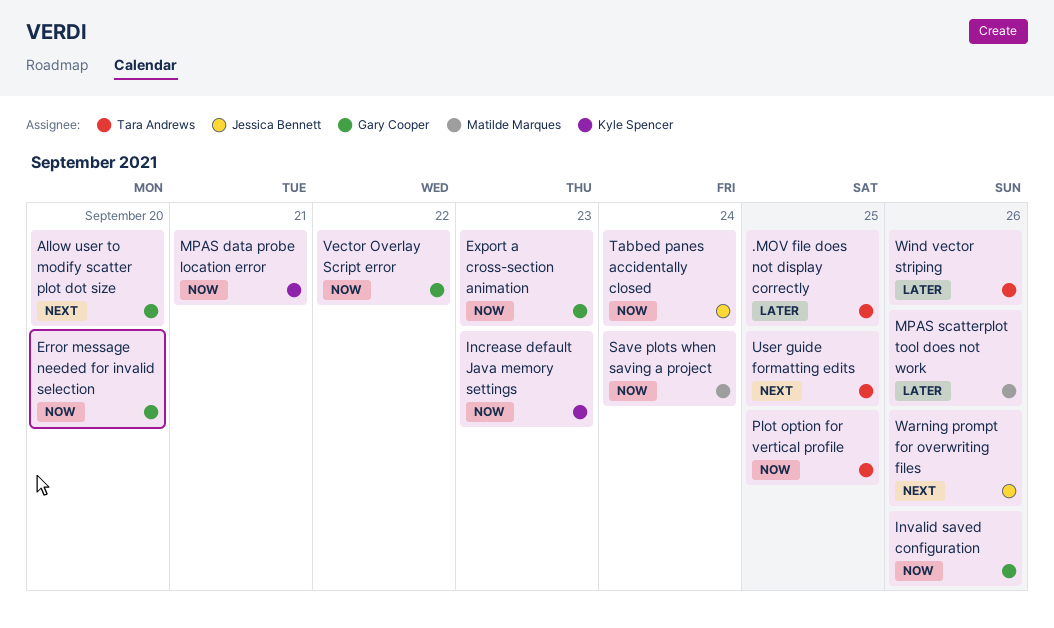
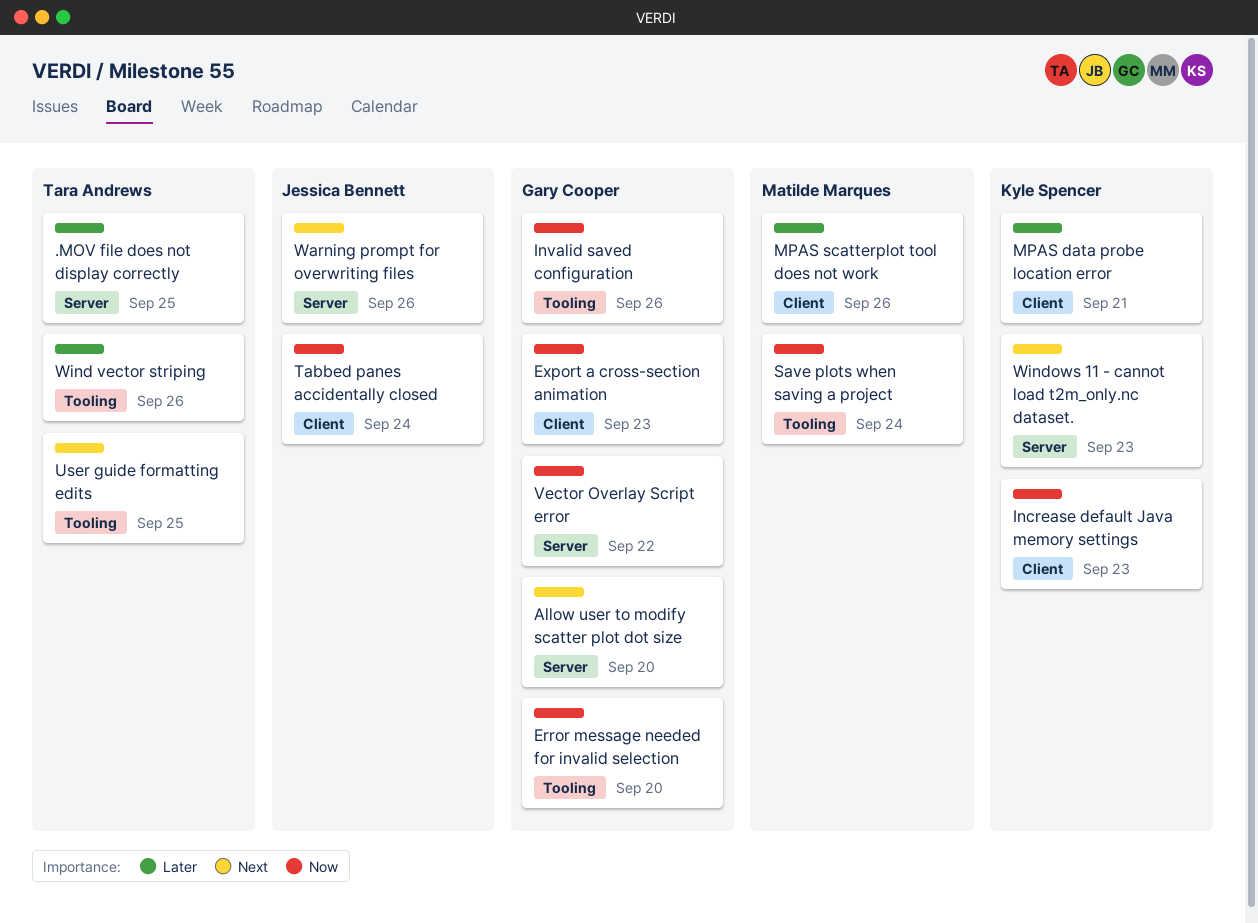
MPAS data probe location error, priority: Now -> Later
Plot option for vertical profile: present -> none
Windows 11 - cannot load t2m_only.nc dataset.: none -> present

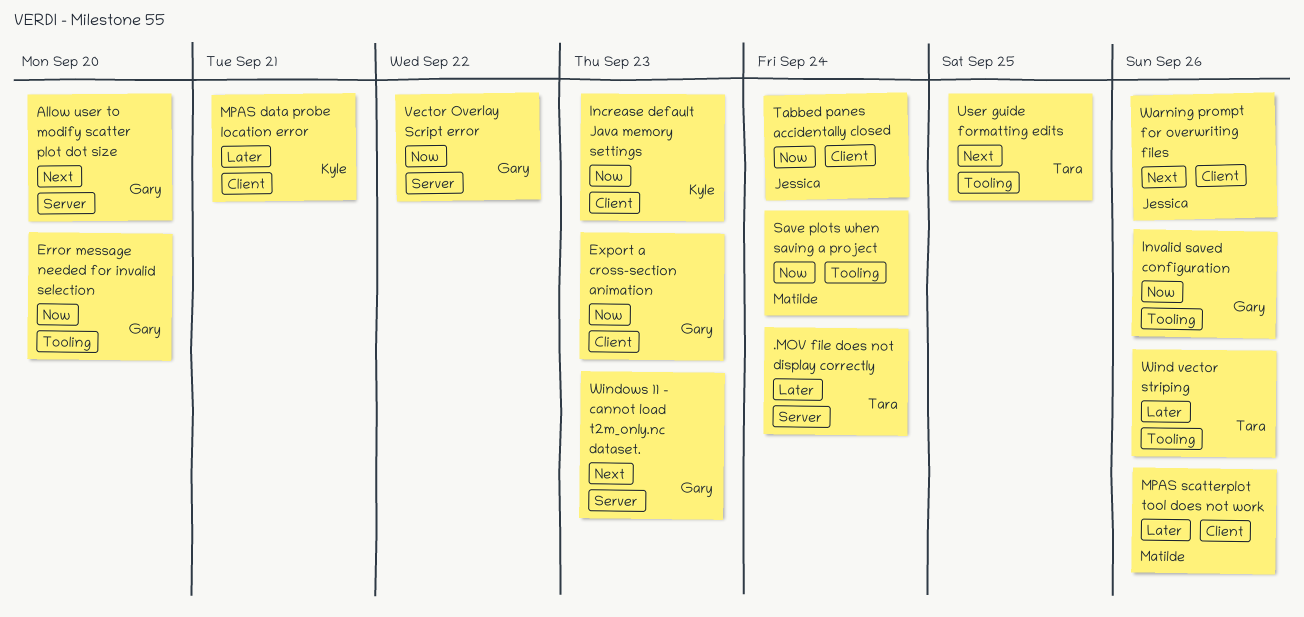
.MOV file does not display correctly, due: Sep 25 -> Sep 24
Warning prompt for overwriting files, label: Server -> Client
Windows 11 - cannot load t2m_only.nc dataset., owner: Kyle Spencer -> Gary Cooper

